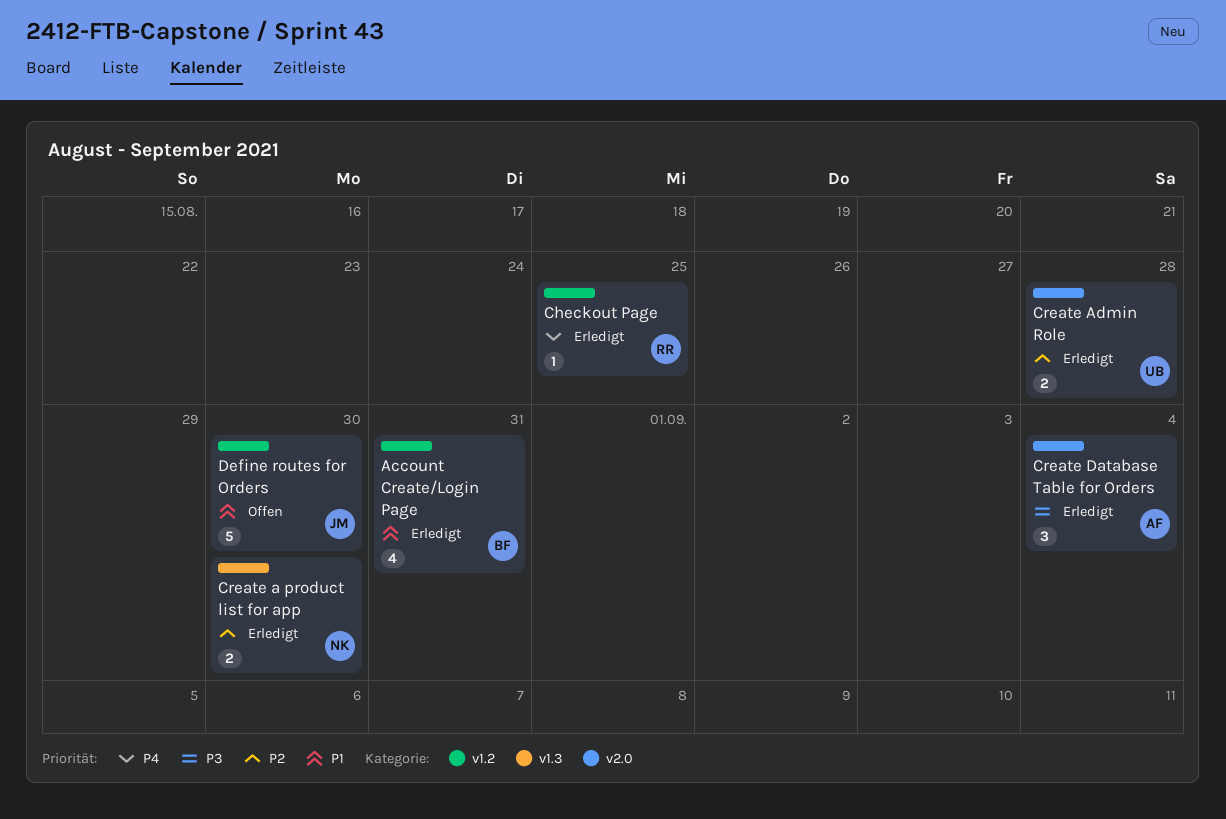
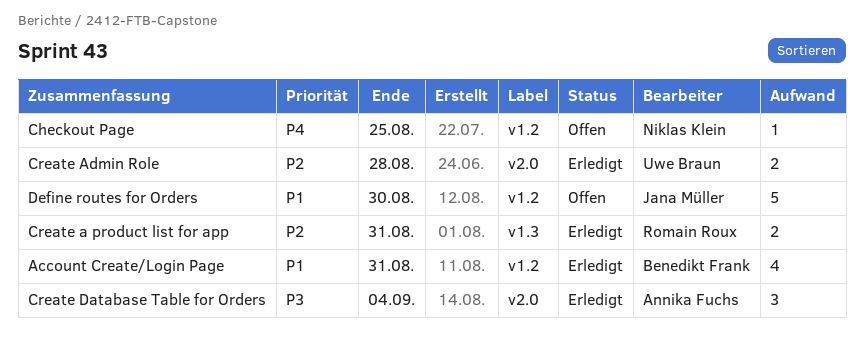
Checkout Page, status: Erledigt -> Offen
Checkout Page, owner: Romain Roux -> Niklas Klein
Create a product list for app, owner: Niklas Klein -> Romain Roux
Create a product list for app, due: Aug 30 -> Aug 31

